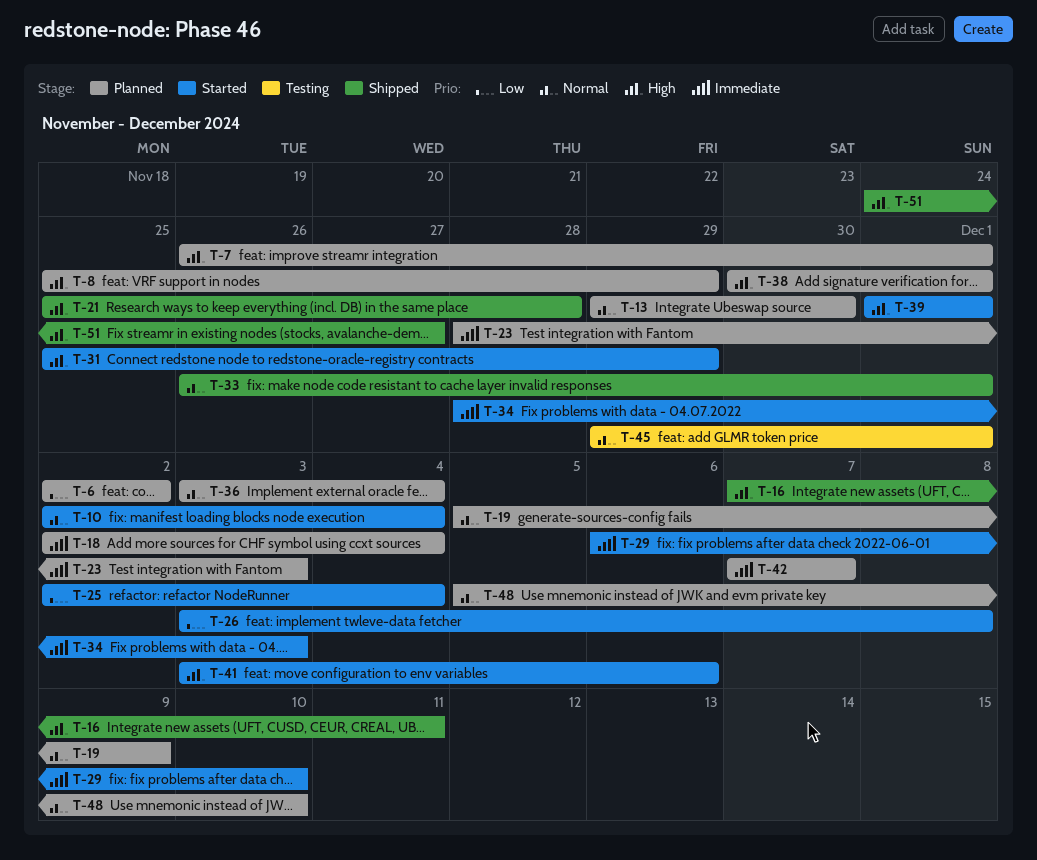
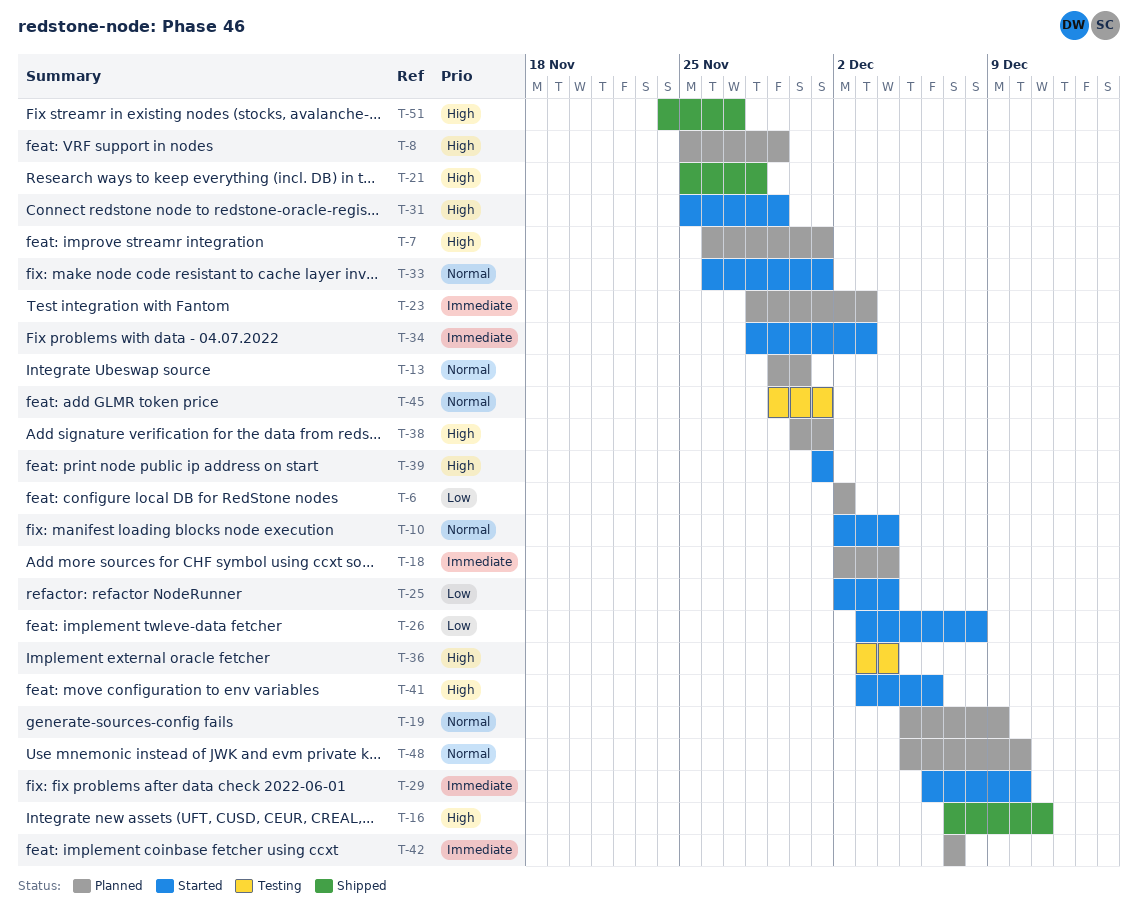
T-33, status: Shipped -> Started
T-36, status: Planned -> Testing
T-36, priority: Normal -> High

